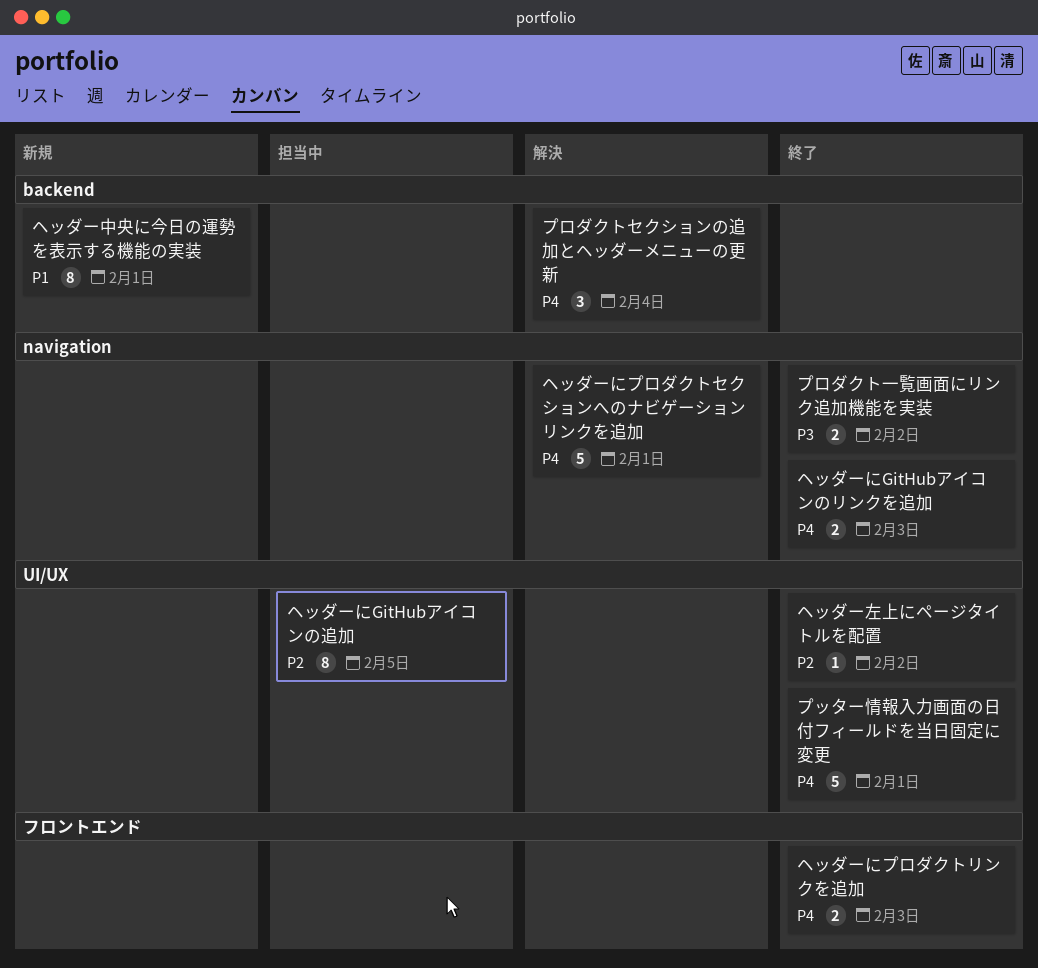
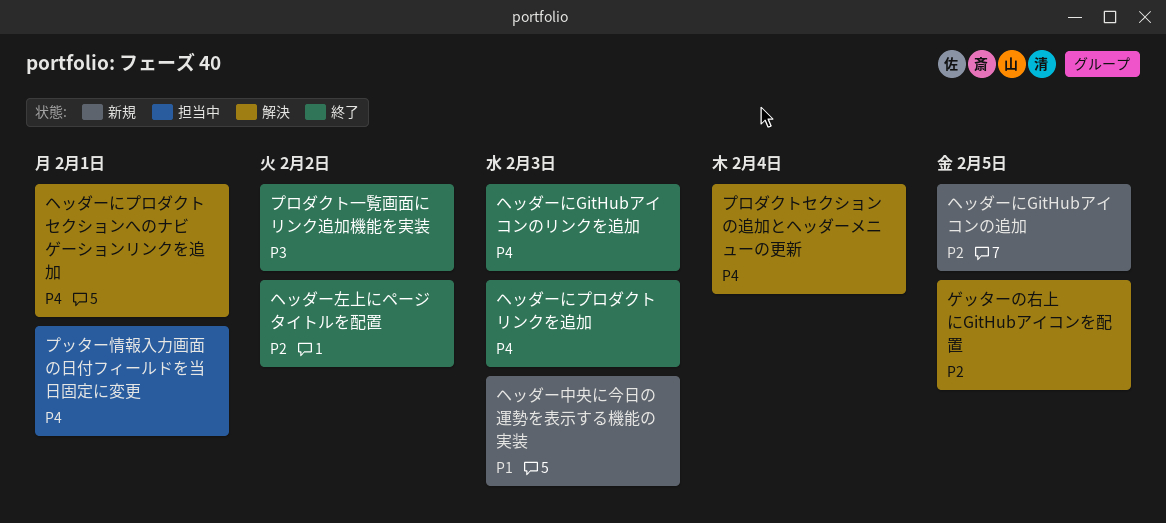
ゲッターの右上にGitHubアイコンを配置: none -> present
プッター情報入力画面の日付フィールドを当日固定に変更, status: 終了 -> 担当中
ヘッダーにGitHubアイコンの追加, status: 担当中 -> 新規
ヘッダー中央に今日の運勢を表示する機能の実装, due: Feb 1 -> Feb 3

